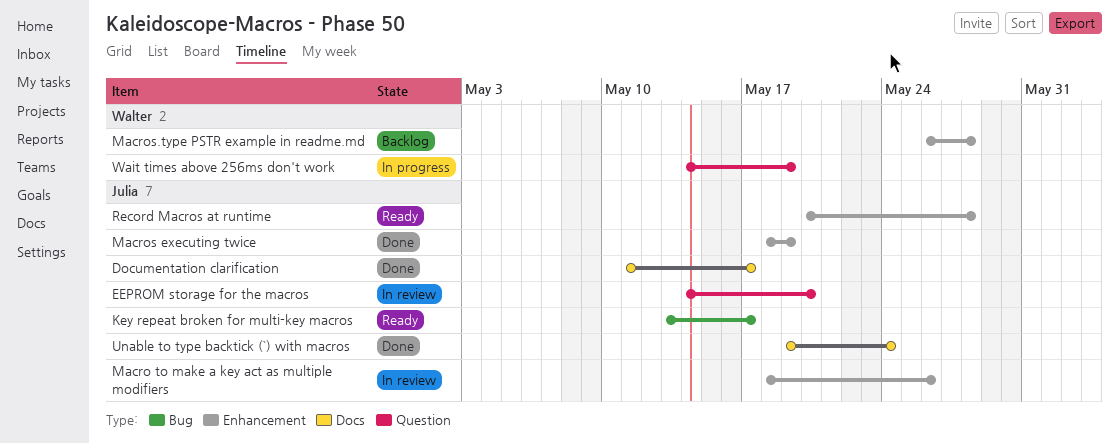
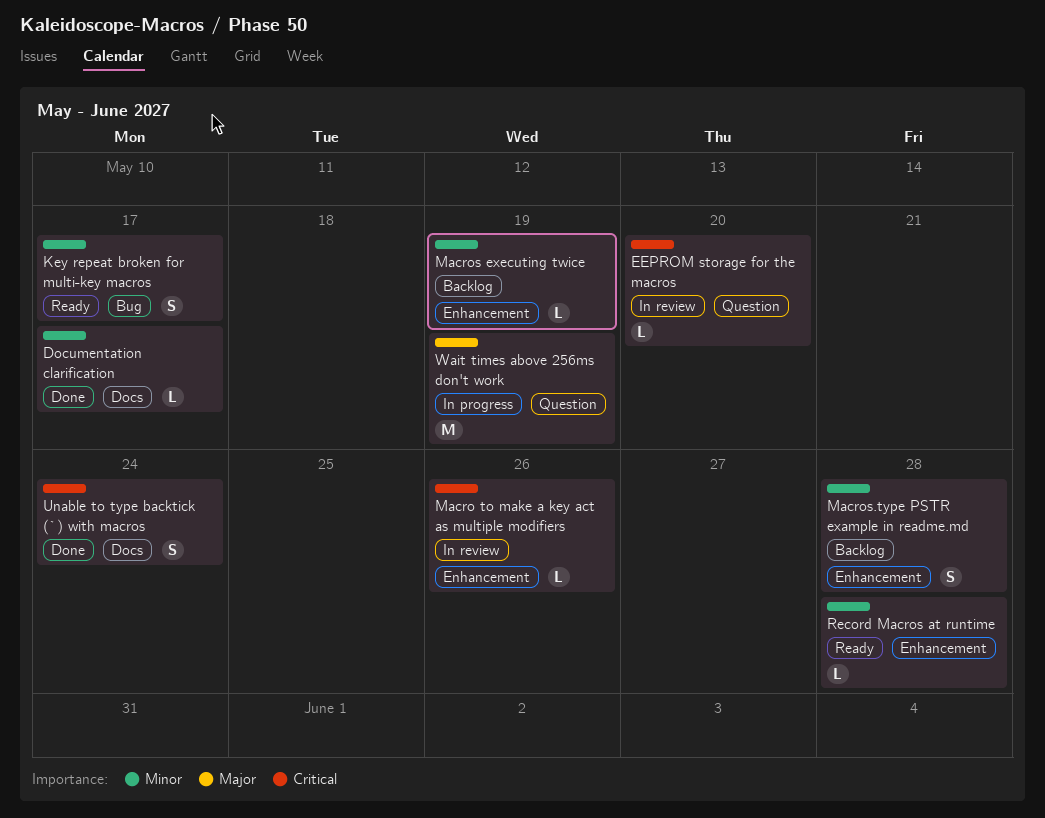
Macros executing twice, status: Done -> Backlog

